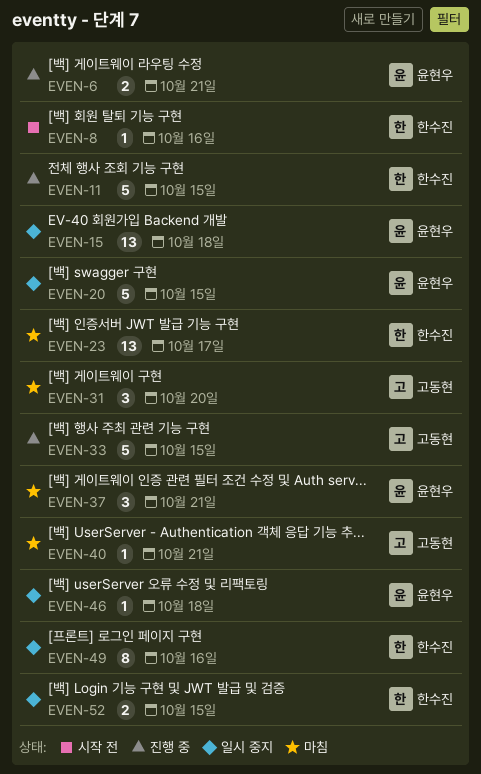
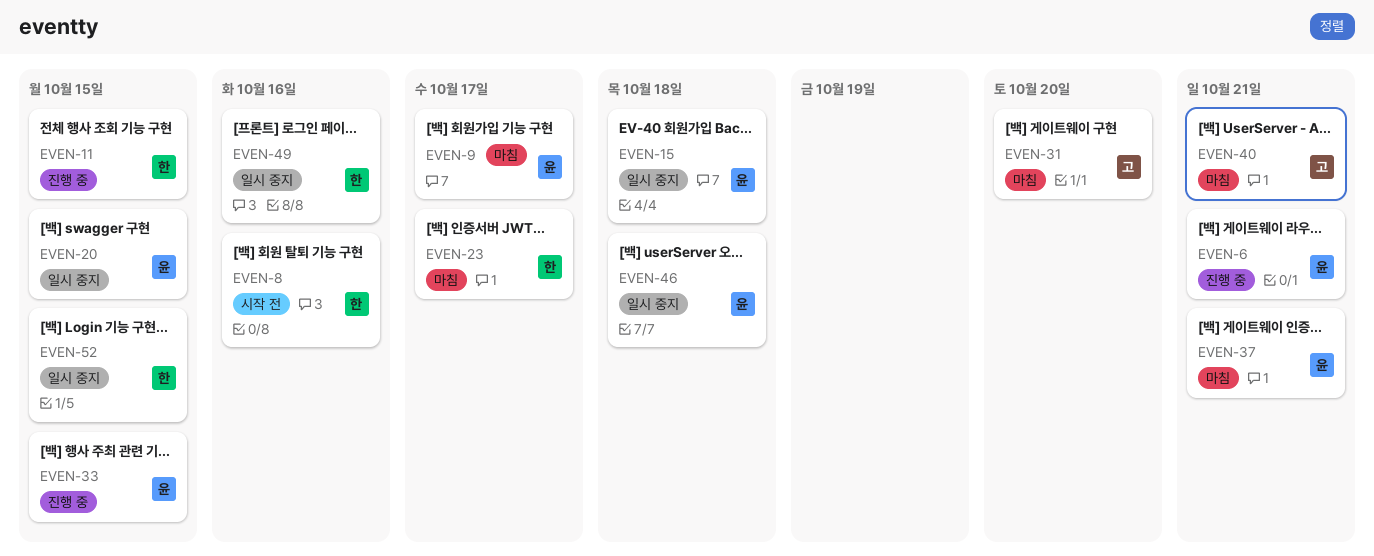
EVEN-9: none -> present
EVEN-33, owner: 고동현 -> 윤현우

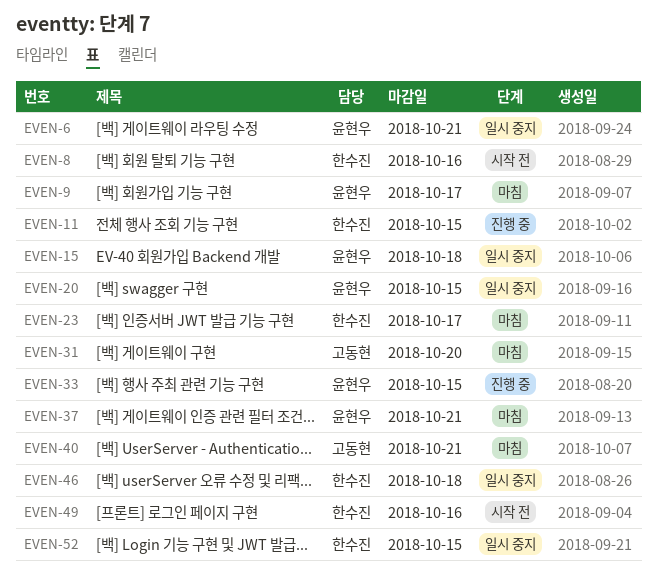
EVEN-6, status: 진행 중 -> 일시 중지
EVEN-46, owner: 윤현우 -> 한수진
EVEN-49, status: 일시 중지 -> 시작 전

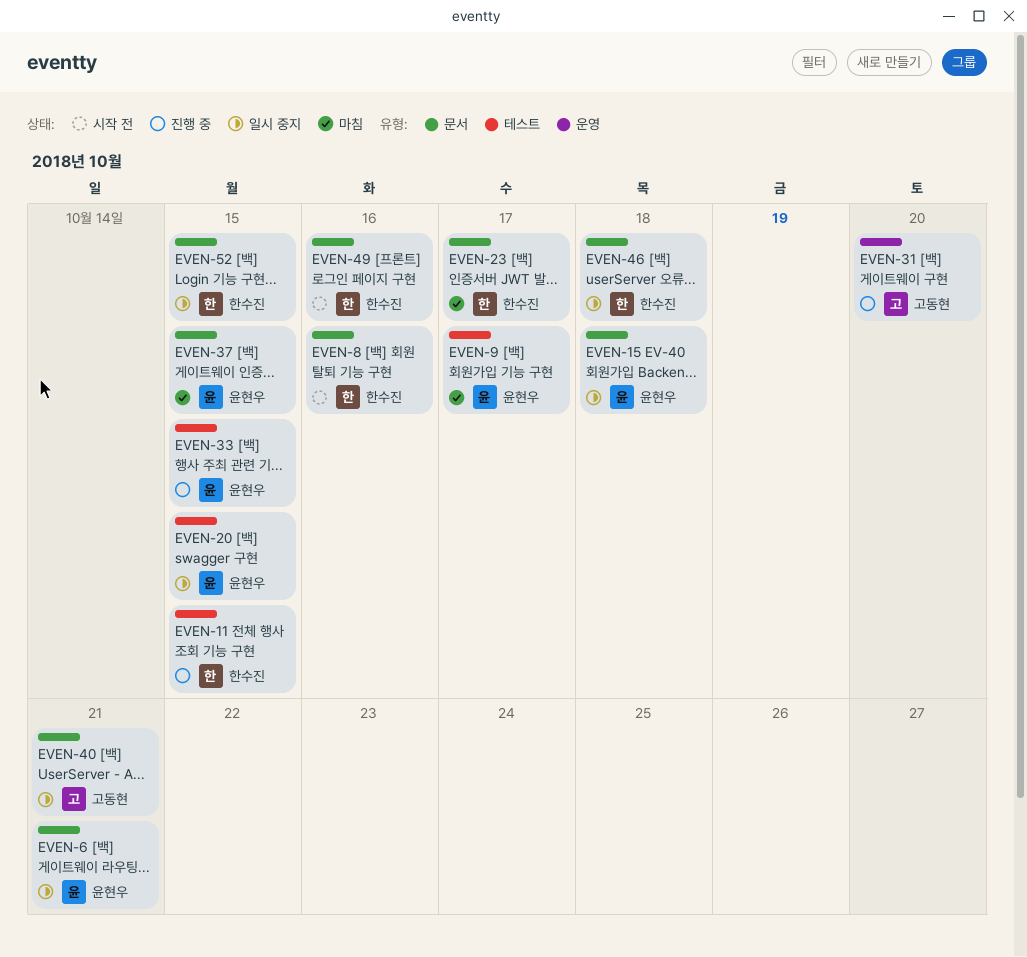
EVEN-31, status: 마침 -> 진행 중
EVEN-37, due: Oct 21 -> Oct 15
EVEN-40, status: 마침 -> 일시 중지

